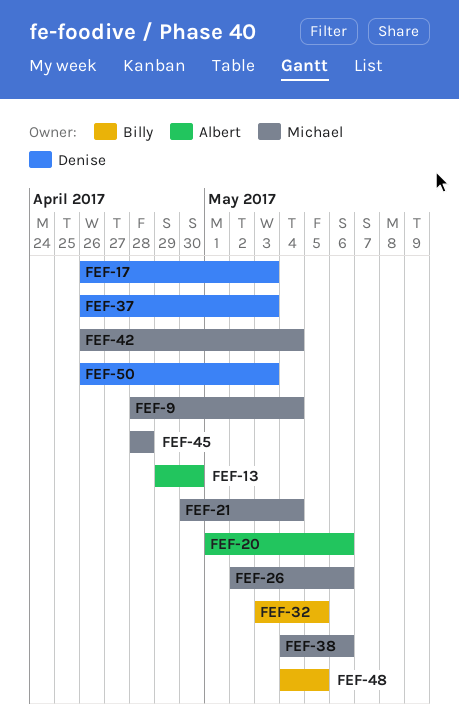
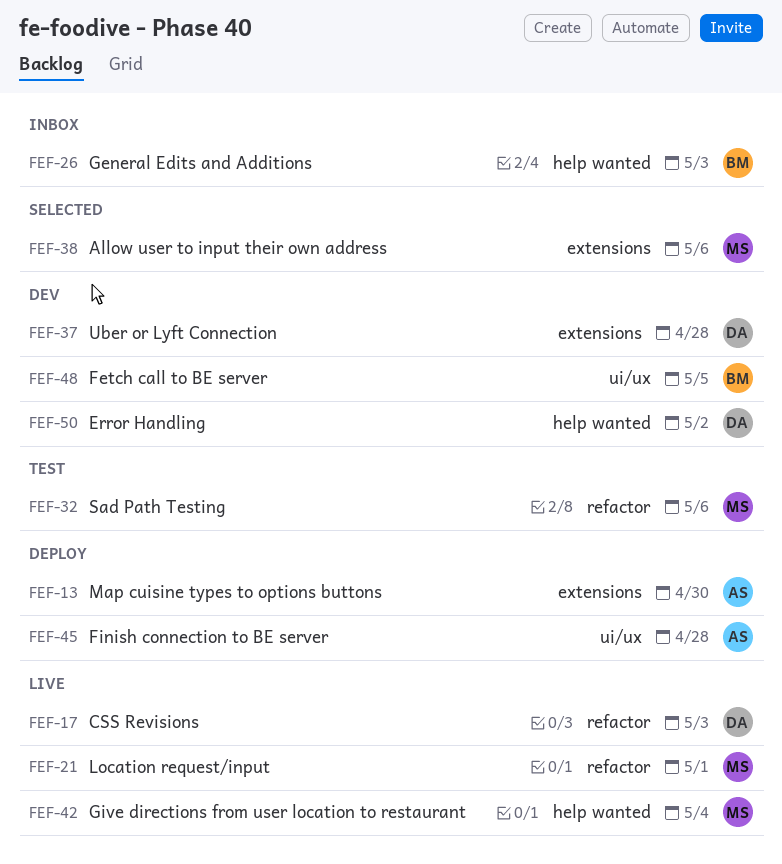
FEF-9: present -> none
FEF-20: present -> none
FEF-21, due: May 4 -> May 1
FEF-26, owner: Michael -> Billy
FEF-26, due: May 6 -> May 3
FEF-32, owner: Billy -> Michael
FEF-32, due: May 5 -> May 6
FEF-37, due: May 3 -> Apr 28
FEF-45, owner: Michael -> Albert
FEF-50, due: May 3 -> May 2

